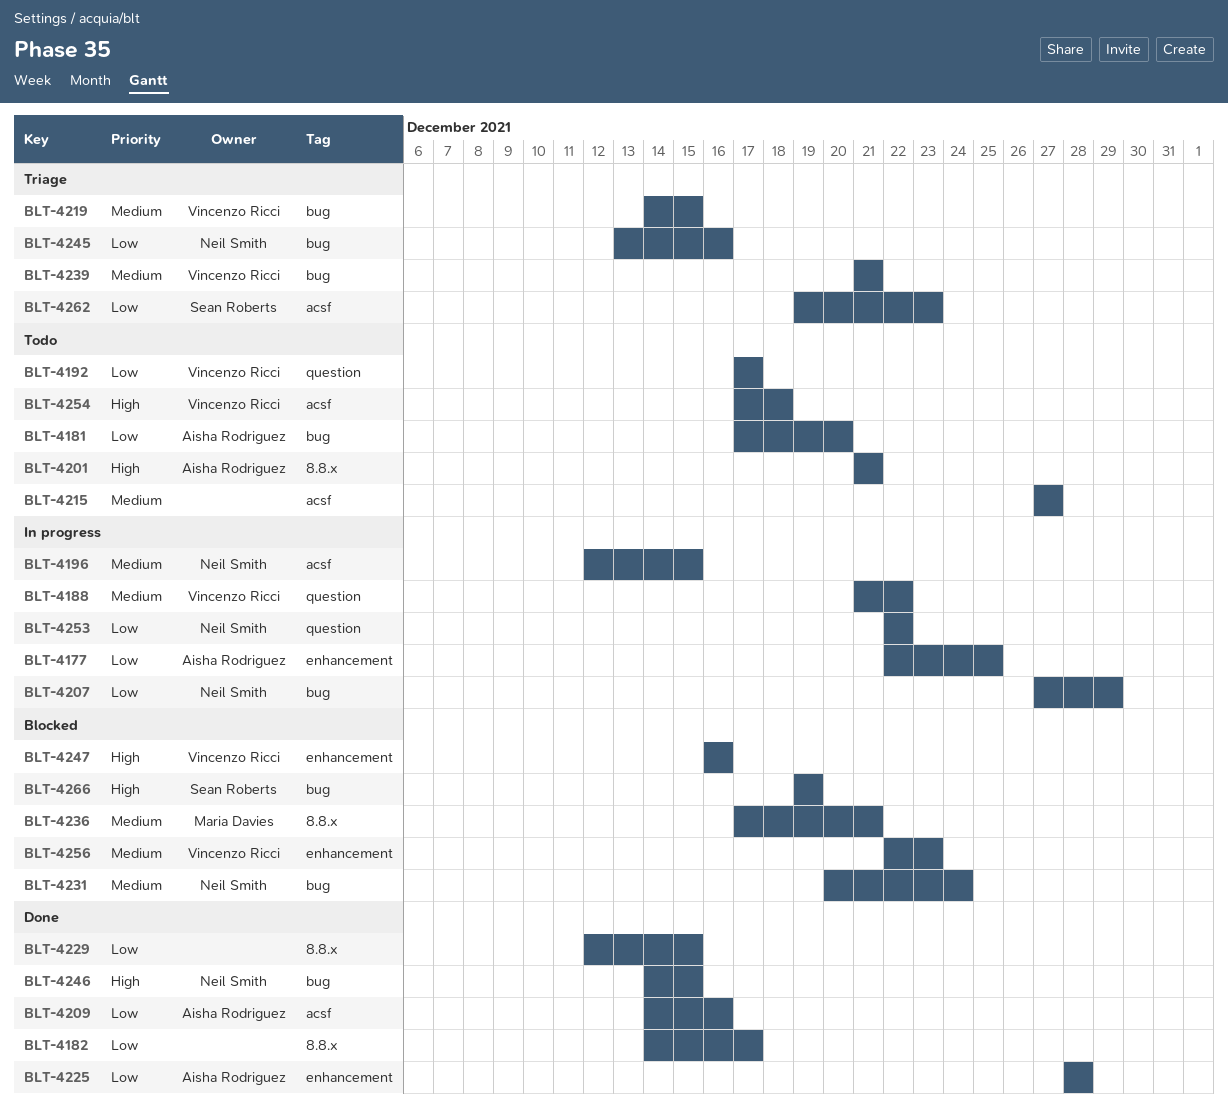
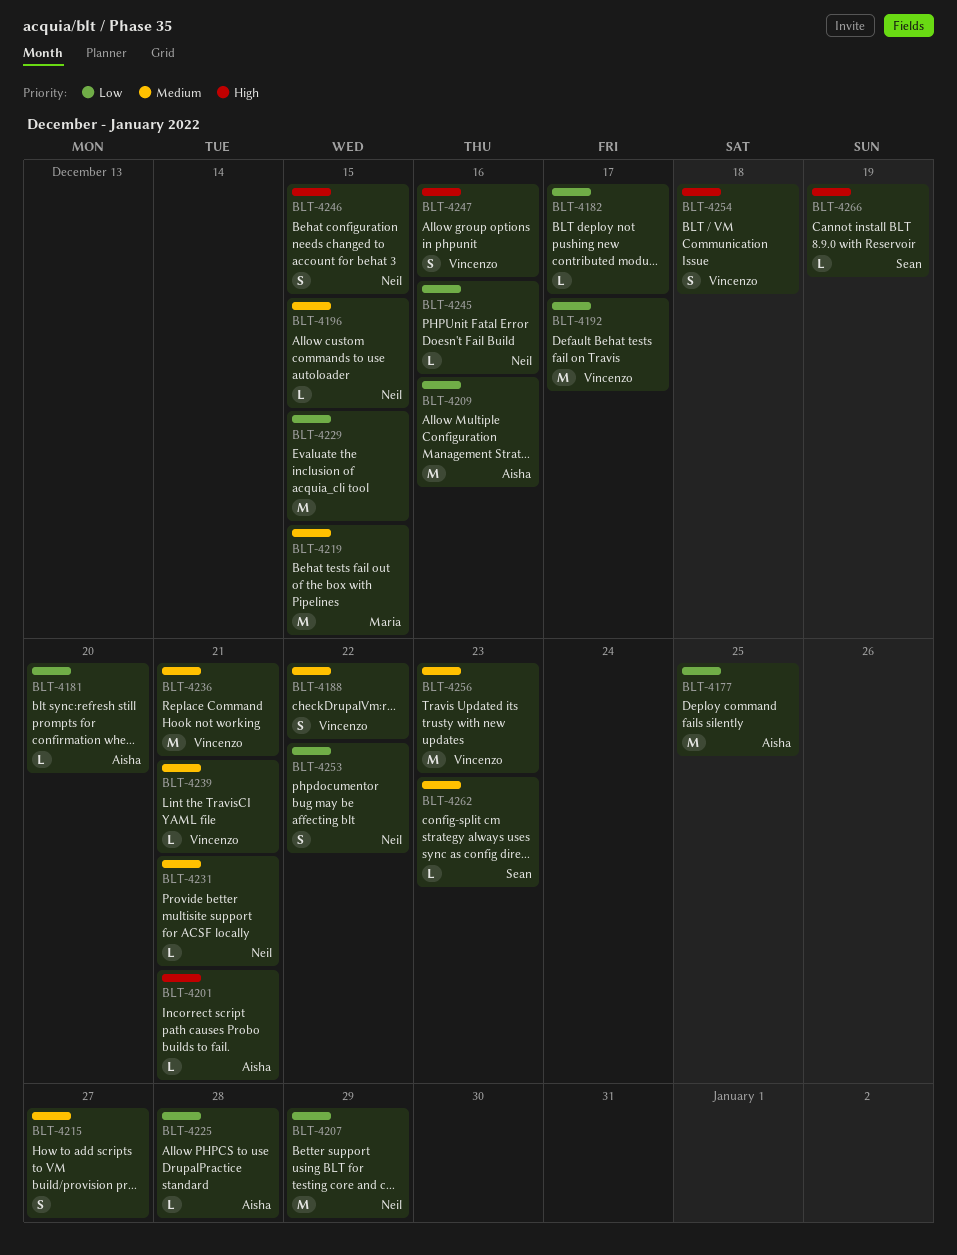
BLT-4219, owner: Vincenzo Ricci -> Maria Davies
BLT-4231, due: Dec 24 -> Dec 21
BLT-4236, owner: Maria Davies -> Vincenzo Ricci
BLT-4262, priority: Low -> Medium

